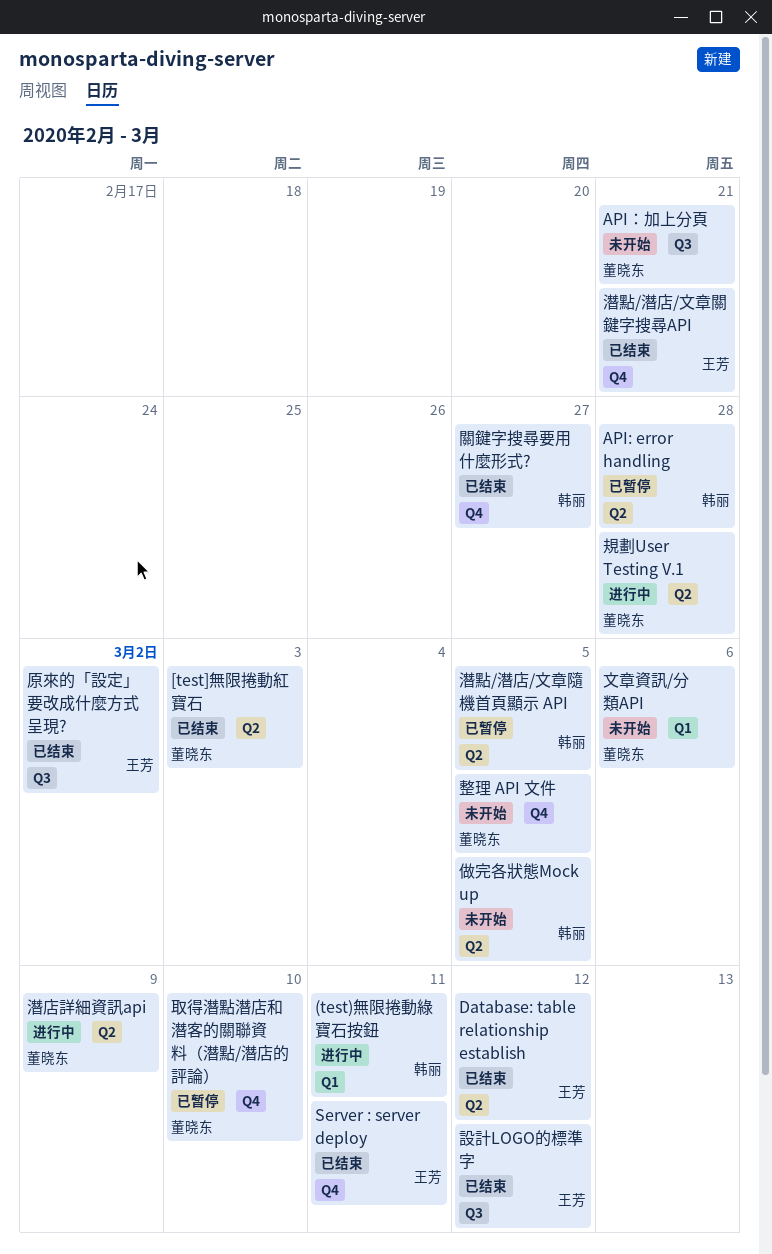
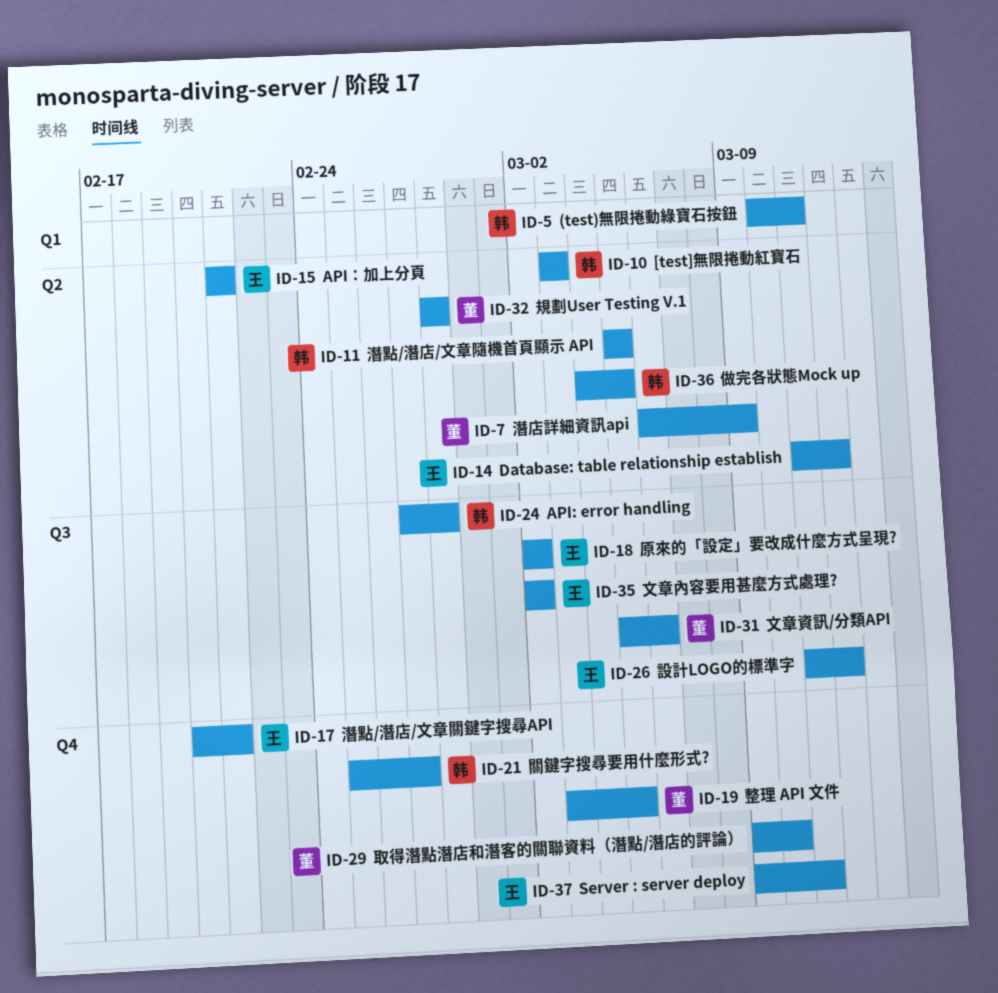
[test]無限捲動紅寶石, owner: 董晓东 -> 韩丽
API: error handling, label: Q2 -> Q3
API：加上分頁, owner: 董晓东 -> 王芳
API：加上分頁, label: Q3 -> Q2
文章內容要用甚麼方式處理?: none -> present
文章資訊/分類API, label: Q1 -> Q3

